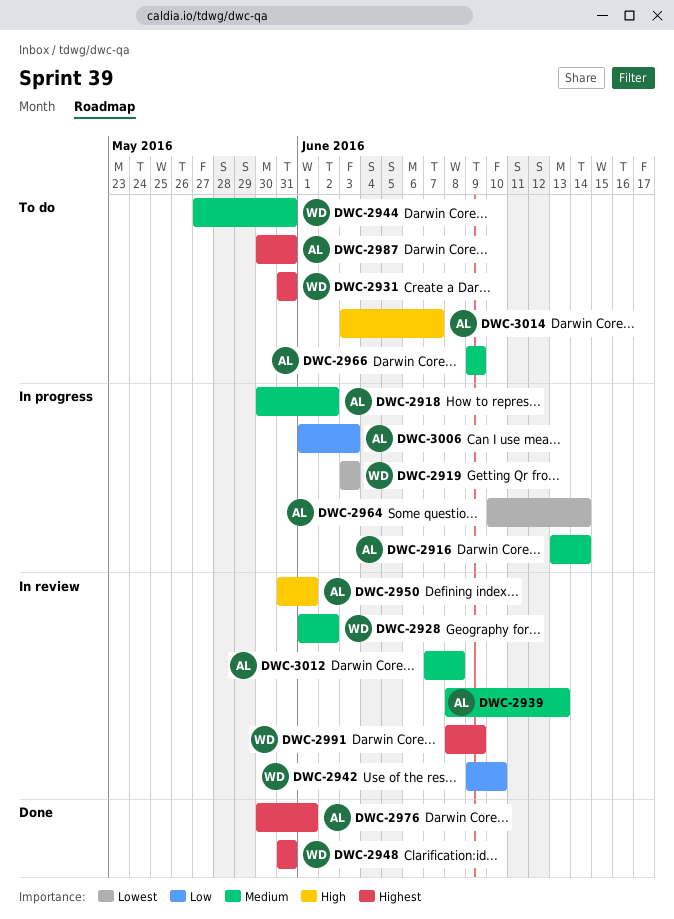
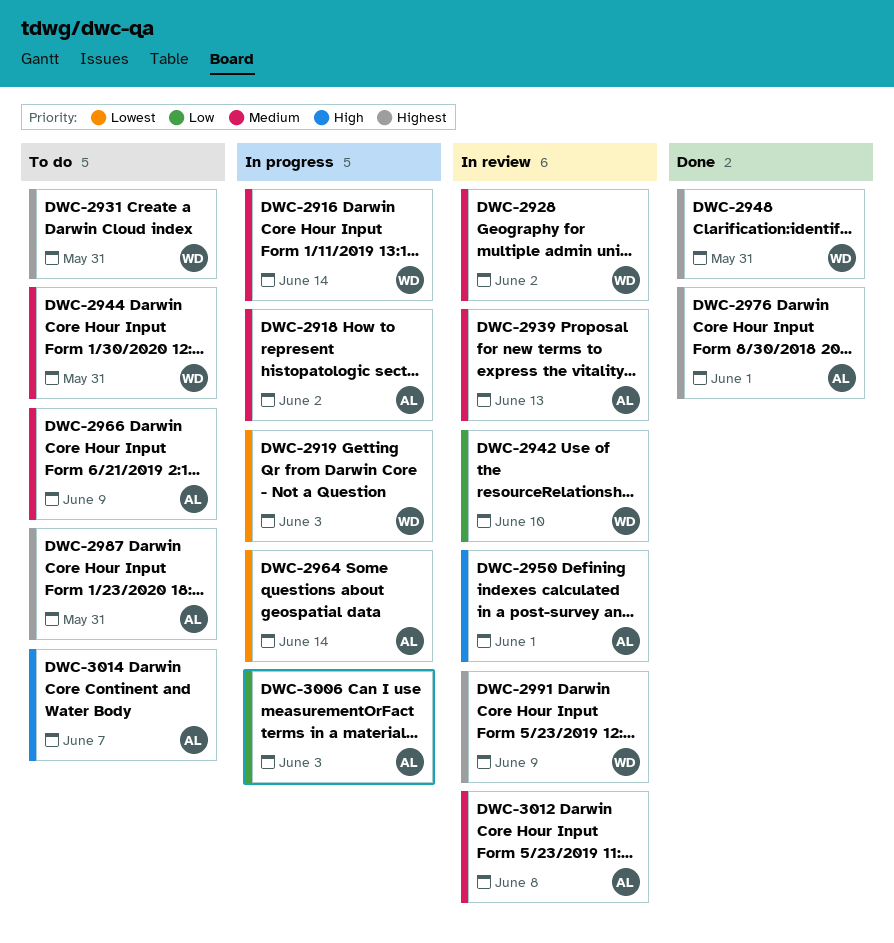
DWC-2916, owner: AL -> WD

